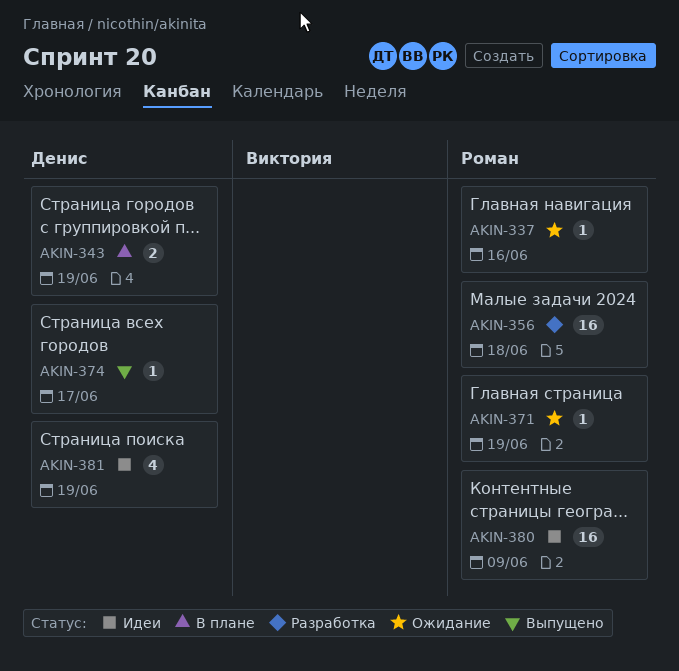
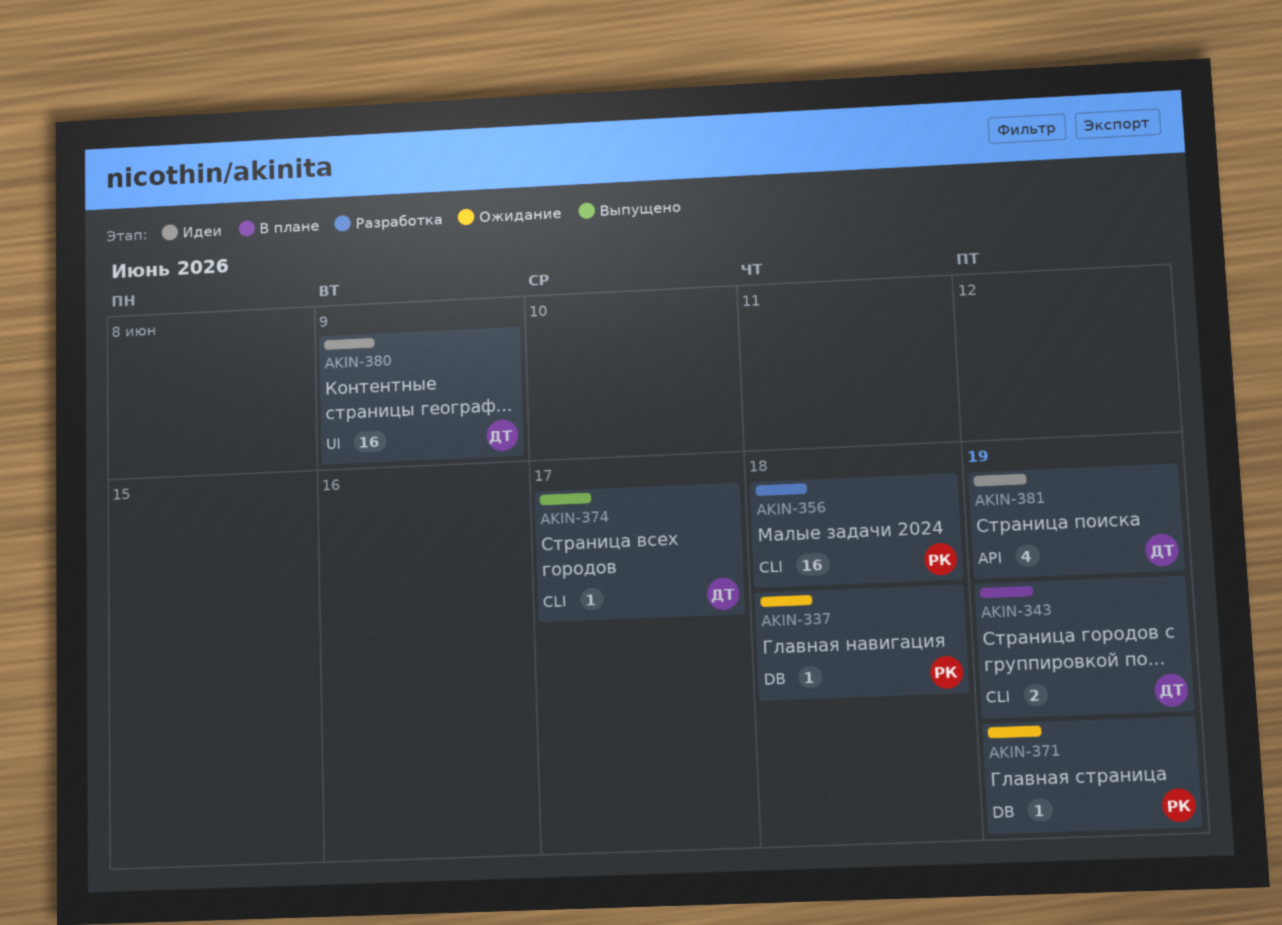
AKIN-337, due: Jun 16 -> Jun 18
AKIN-380, owner: Роман -> Денис

